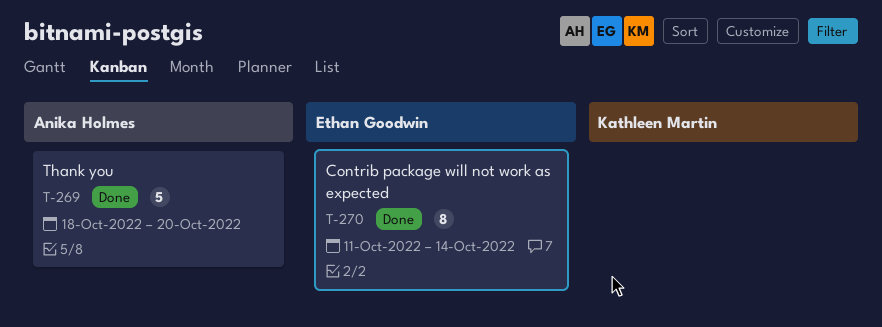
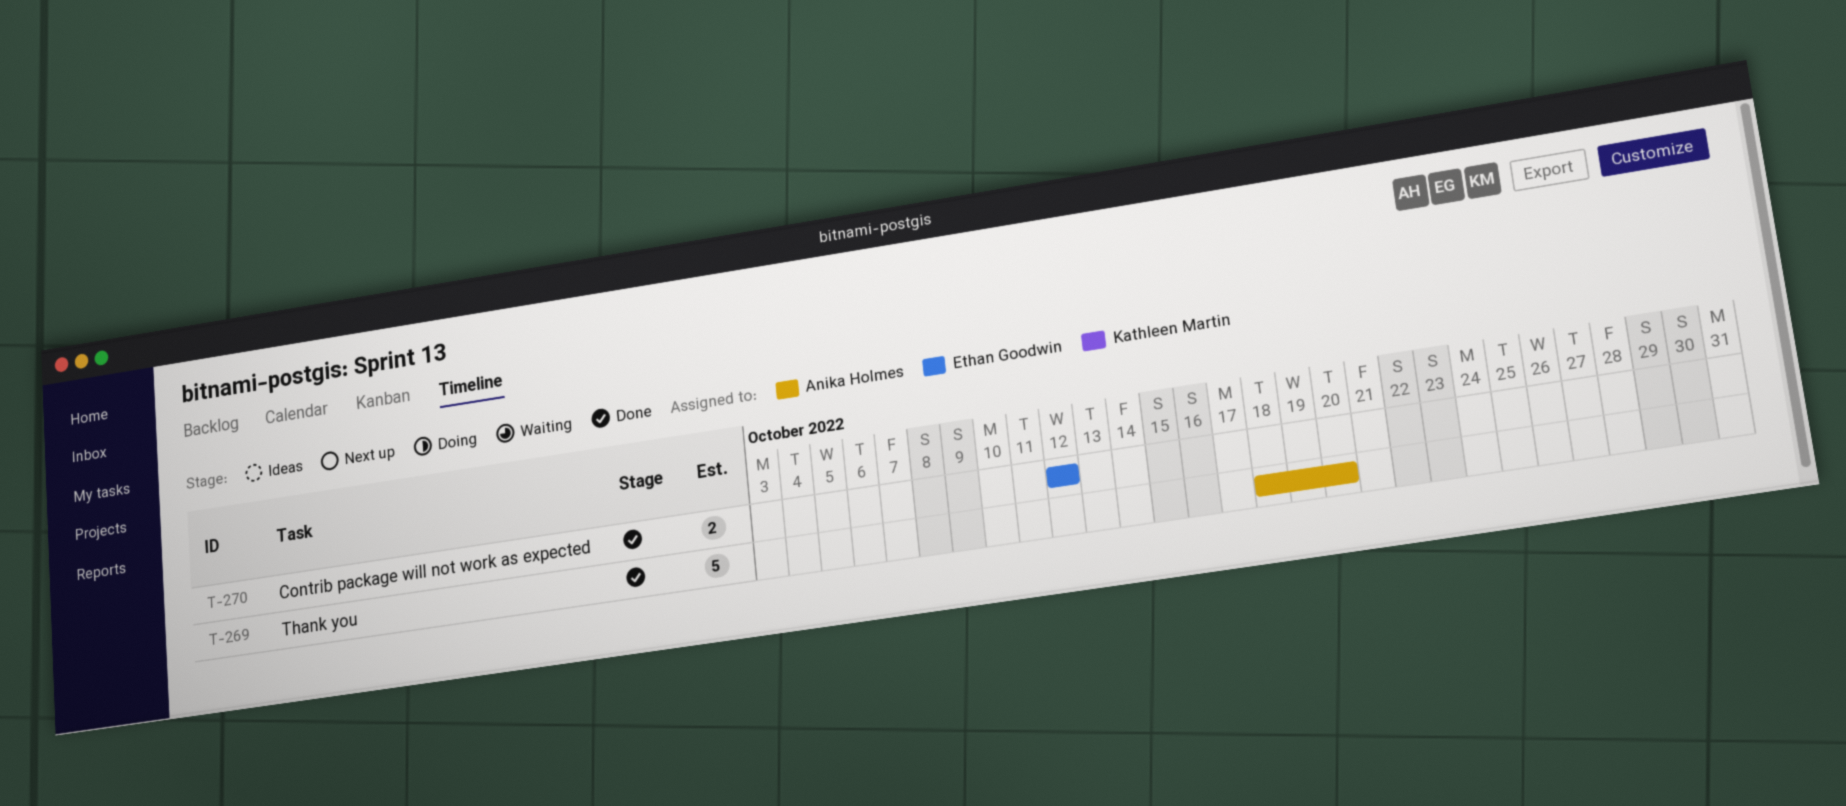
T-270, estimate: 8 -> 2
T-270, start: Oct 11 -> Oct 12
T-270, due: Oct 14 -> Oct 12

